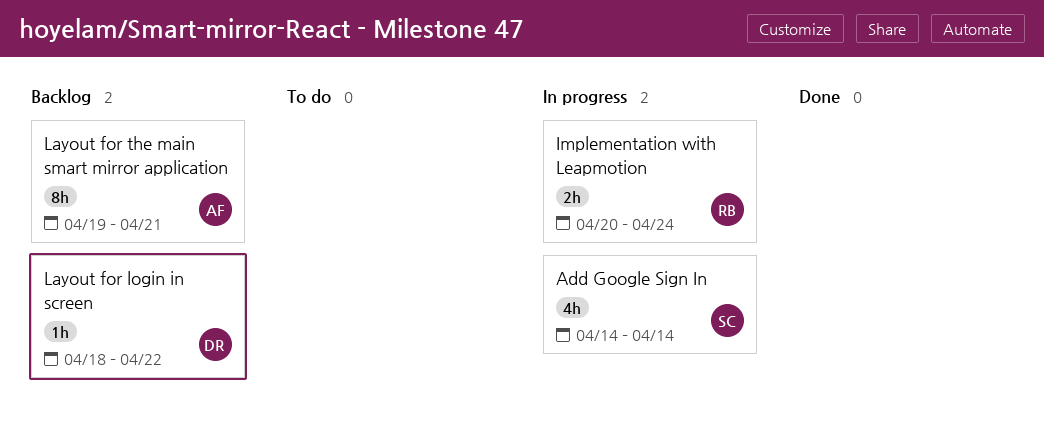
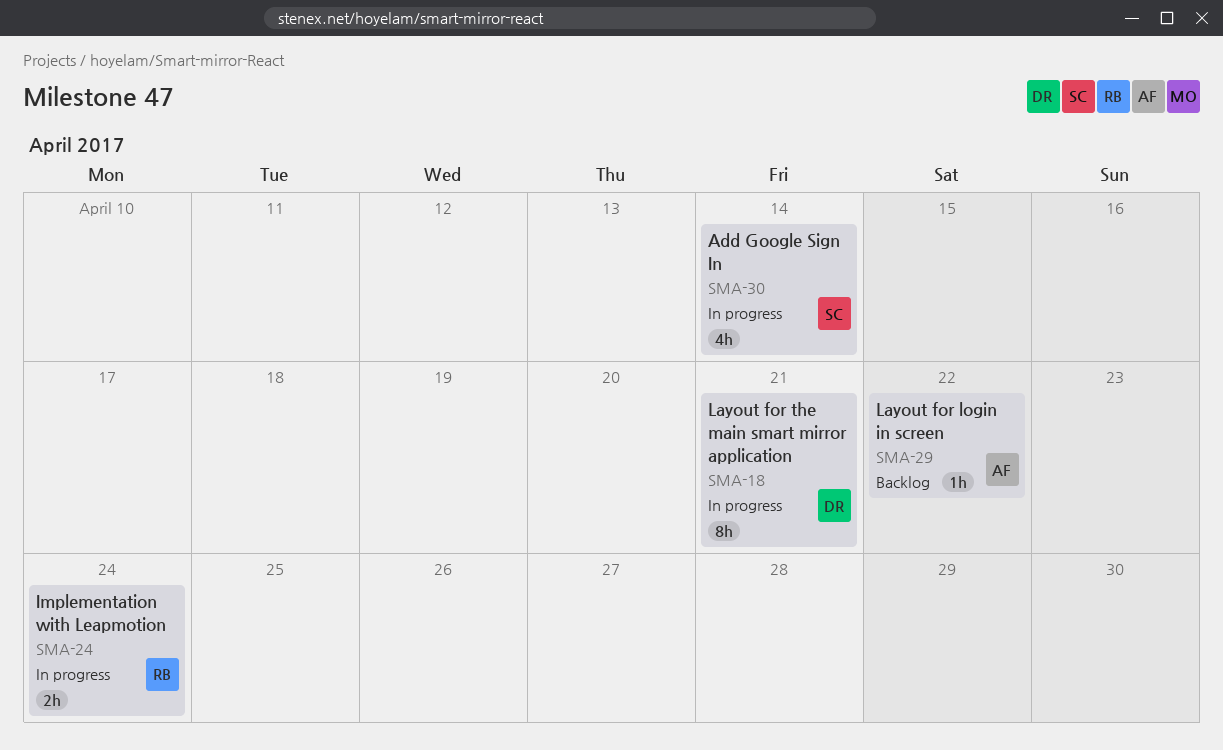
Layout for login in screen, owner: DR -> AF
Layout for the main smart mirror application, status: Backlog -> In progress
Layout for the main smart mirror application, owner: AF -> DR

